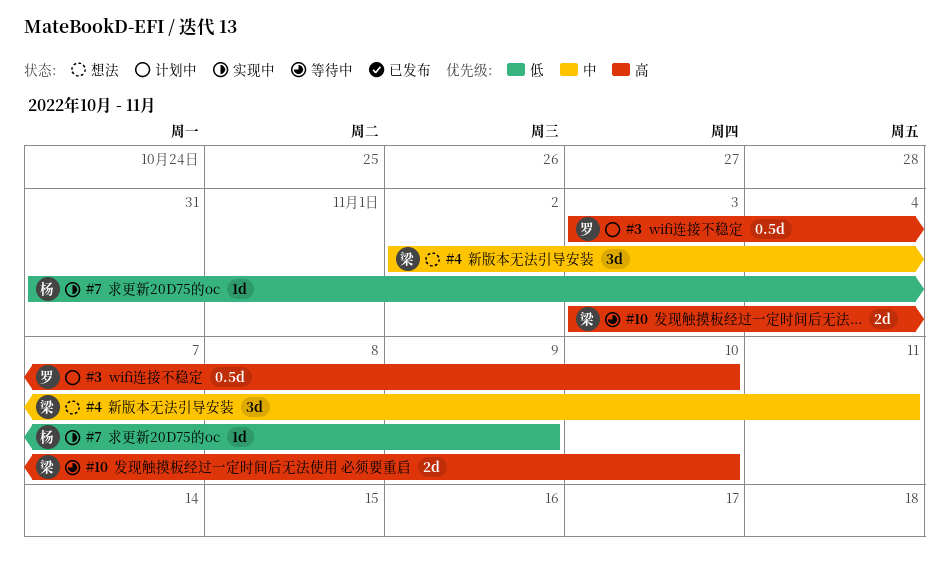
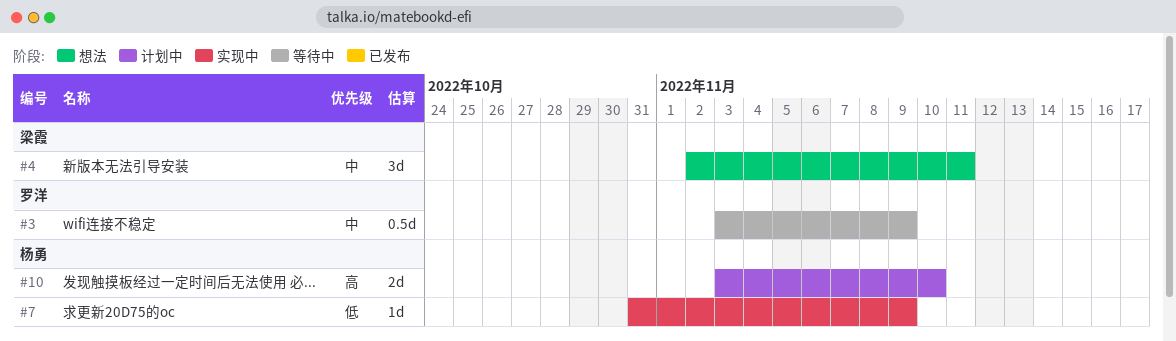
#3, status: 计划中 -> 等待中
#3, priority: 高 -> 中
#3, due: Nov 10 -> Nov 9
#10, status: 等待中 -> 计划中
#10, owner: 梁霞 -> 杨勇

